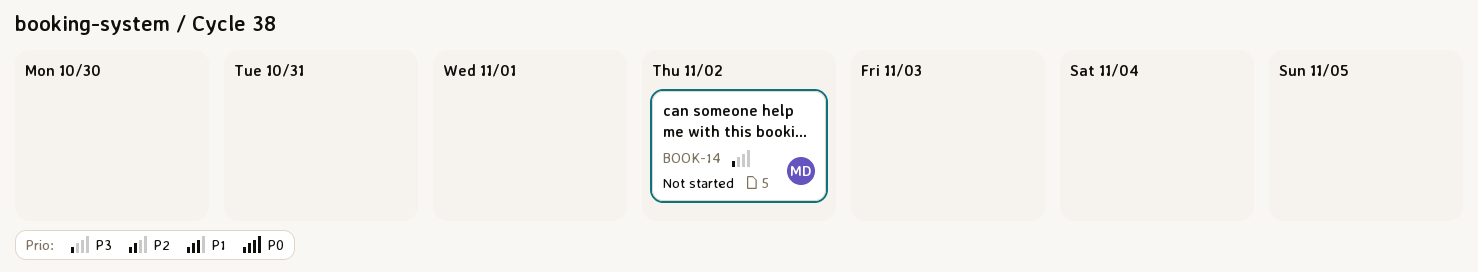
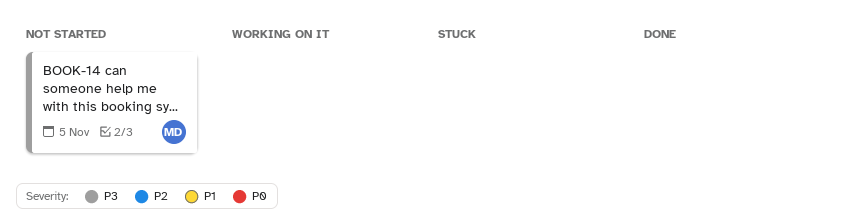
BOOK-14, due: Nov 2 -> Nov 5

